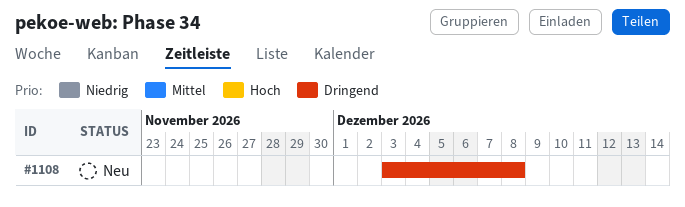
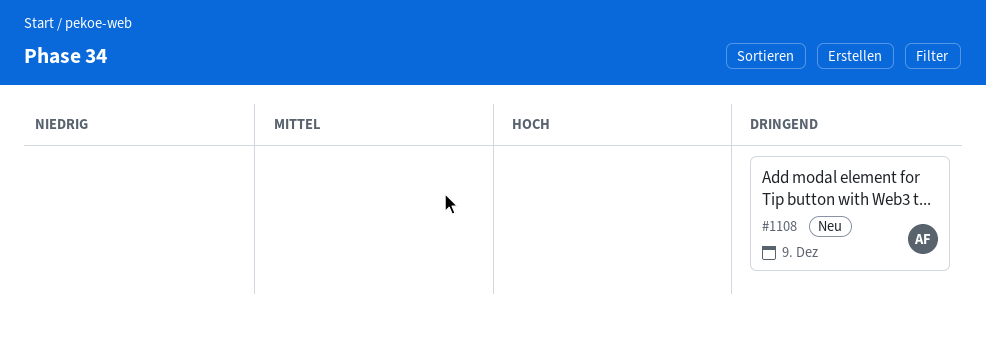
#1108, due: Dec 8 -> Dec 9

